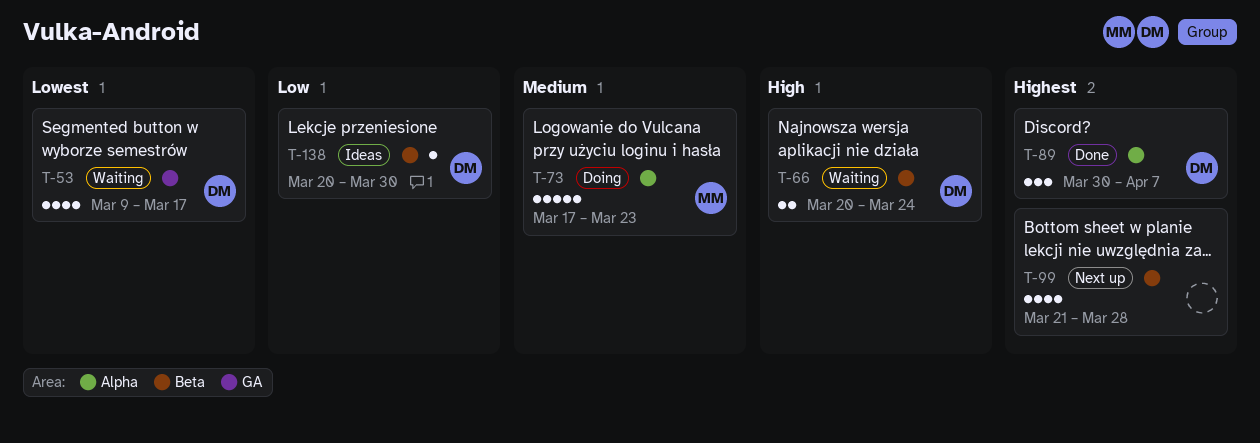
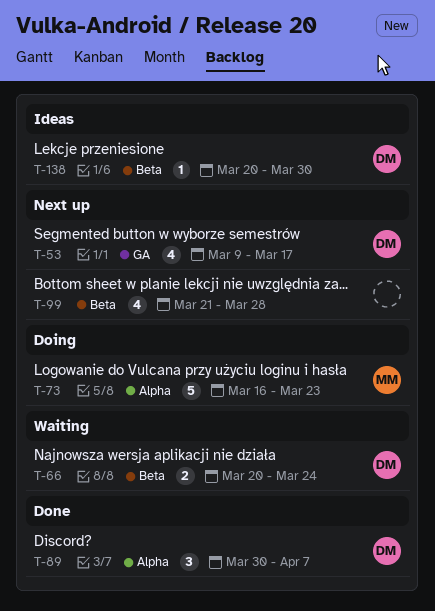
T-53, status: Waiting -> Next up
T-73, start: Mar 17 -> Mar 16

